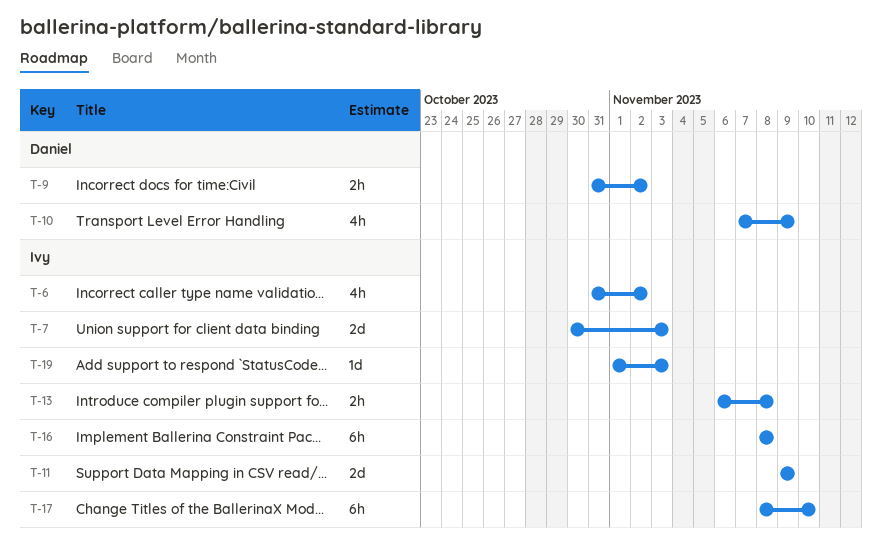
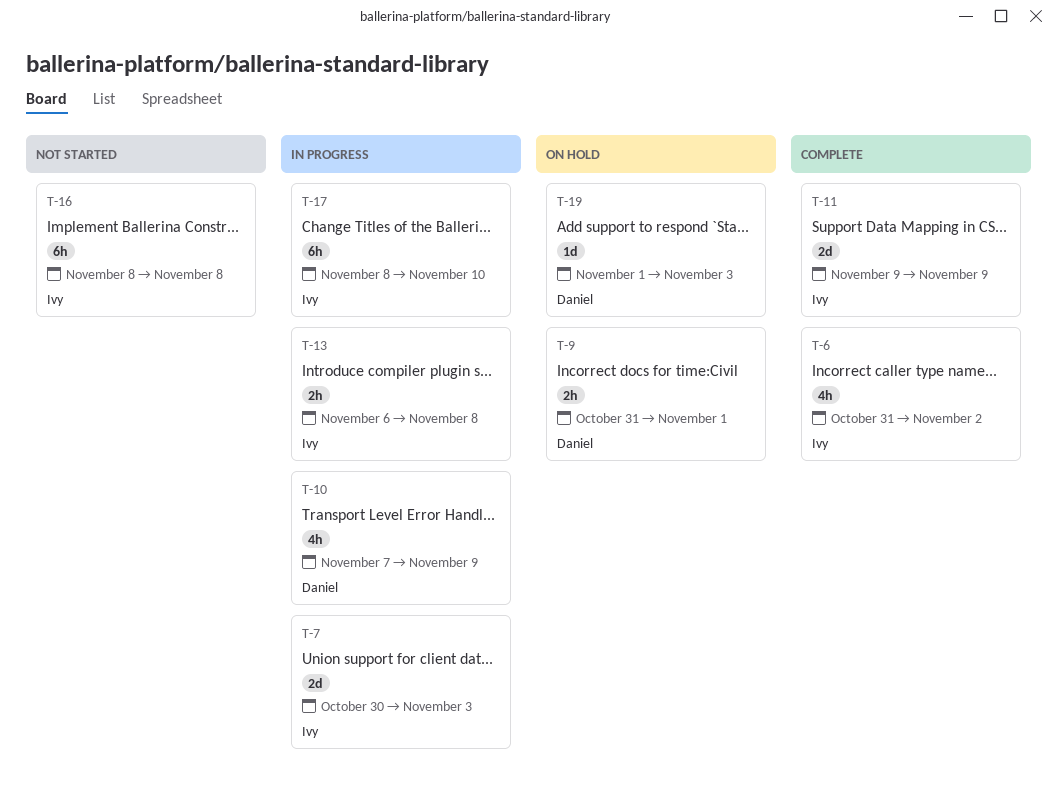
T-9, due: Nov 2 -> Nov 1
T-19, owner: Ivy -> Daniel

